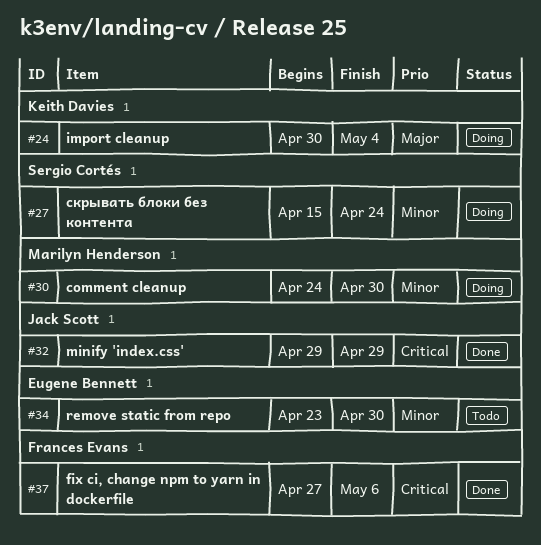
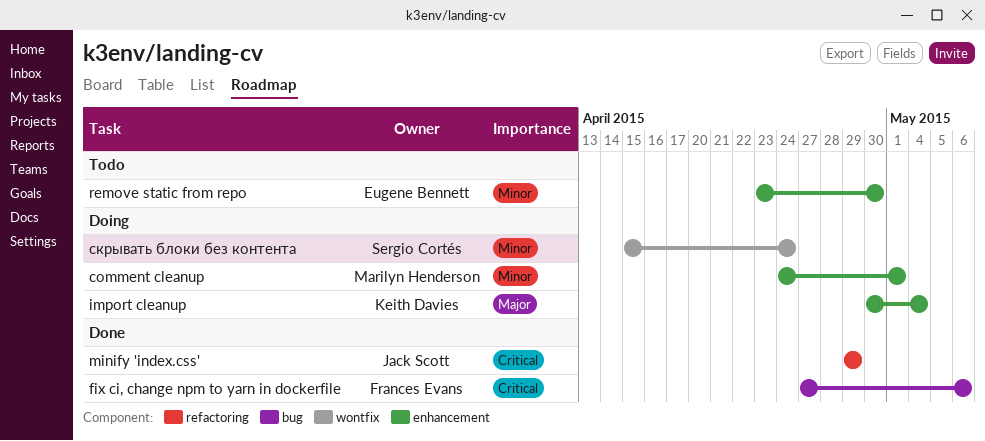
comment cleanup, due: Apr 30 -> May 1

